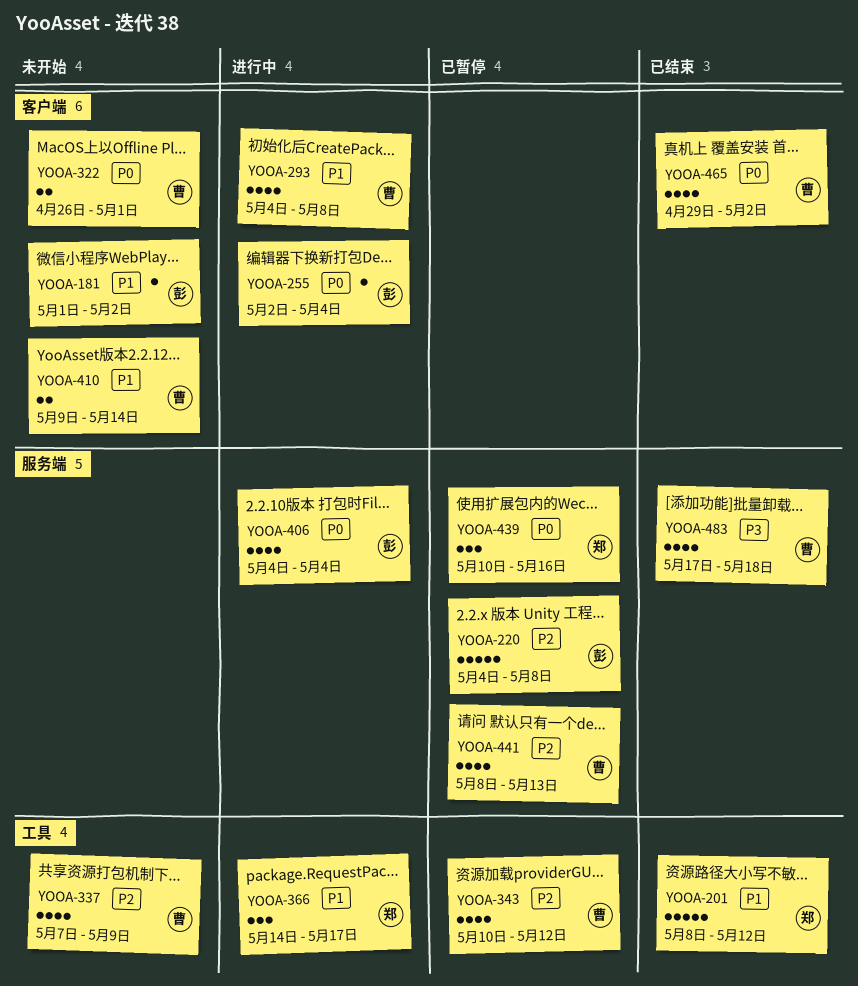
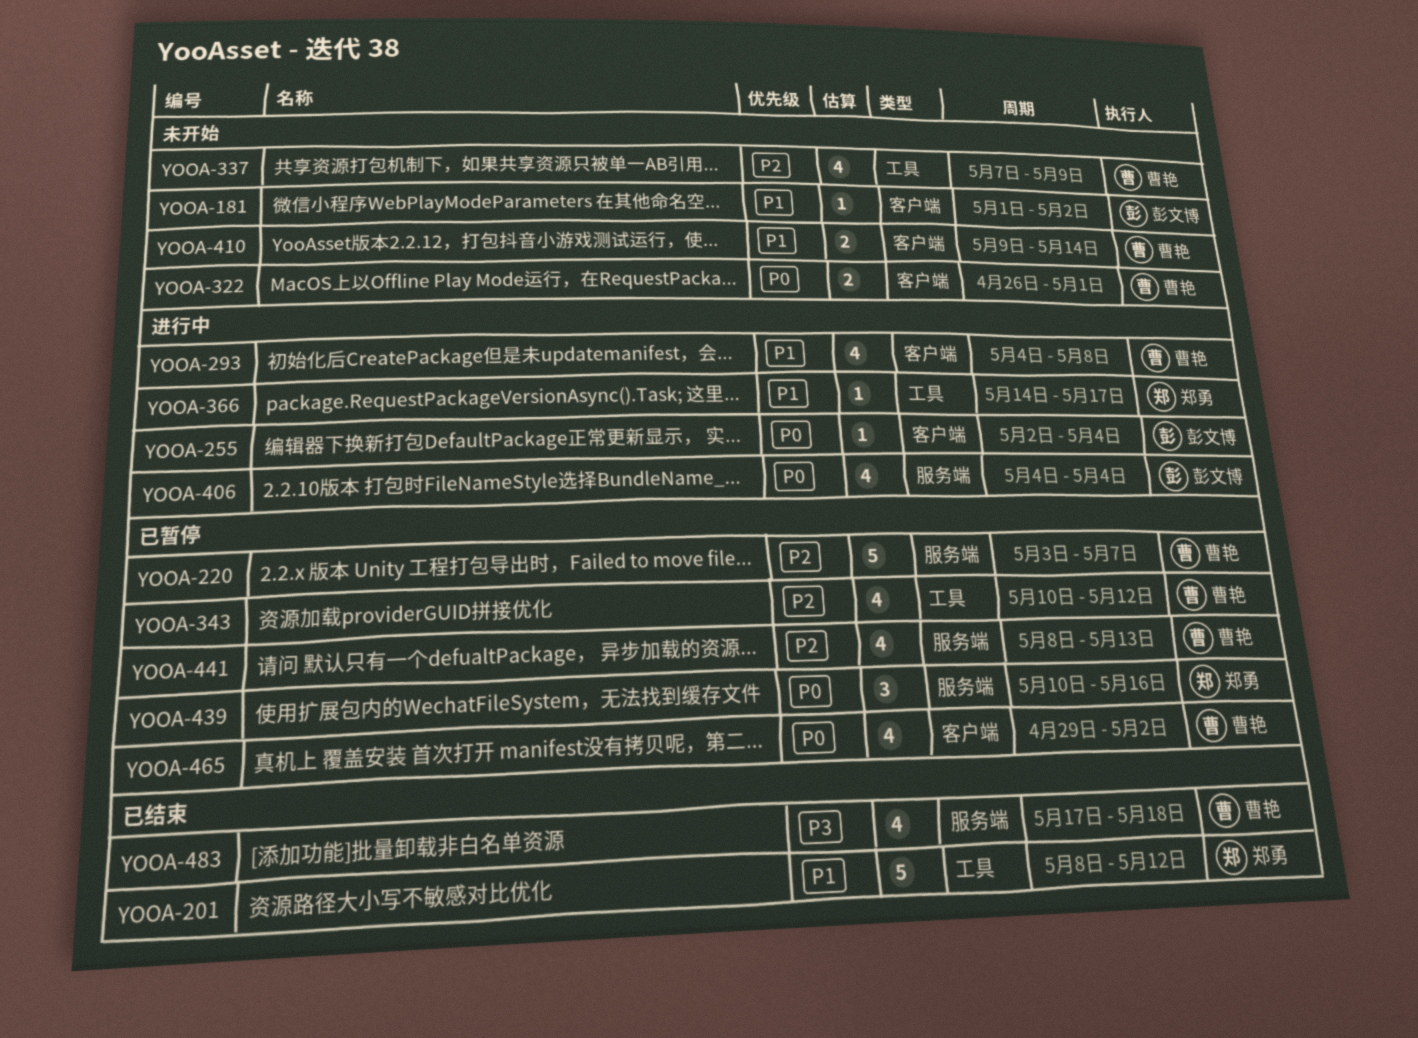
YOOA-220, owner: 彭文博 -> 曹艳
YOOA-220, start: May 4 -> May 3
YOOA-220, due: May 8 -> May 7
YOOA-366, estimate: 3 -> 1
YOOA-465, status: 已结束 -> 已暂停

